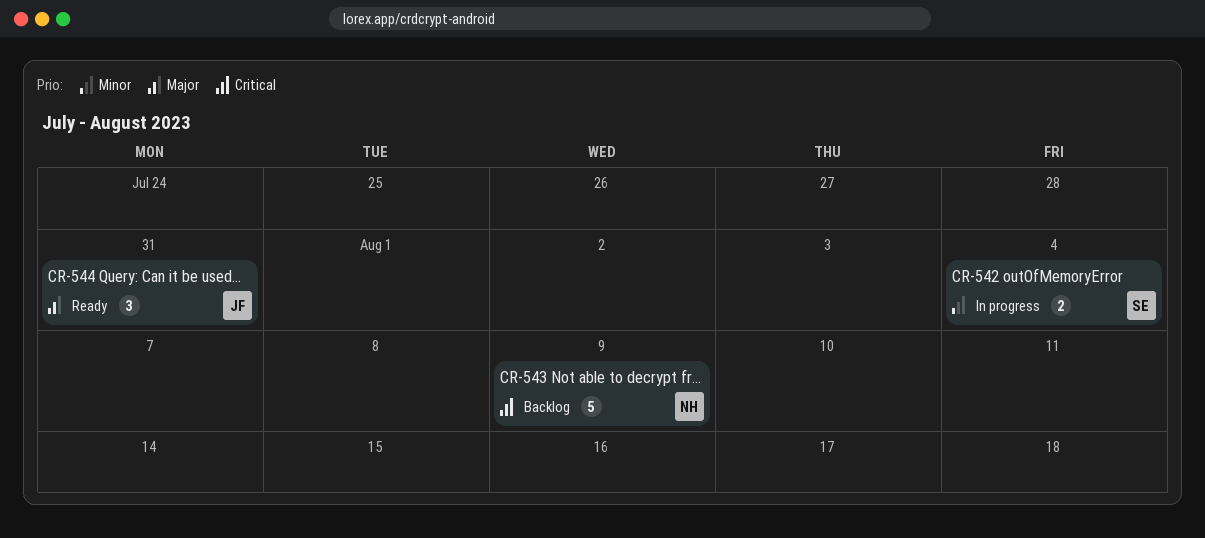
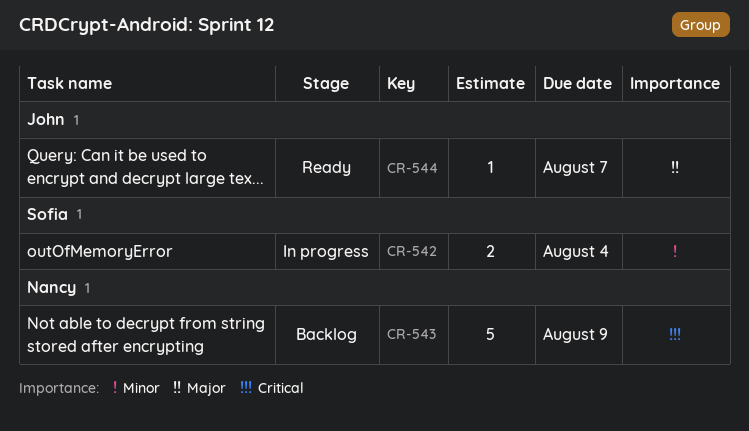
CR-544, estimate: 3 -> 1
CR-544, due: Jul 31 -> Aug 7

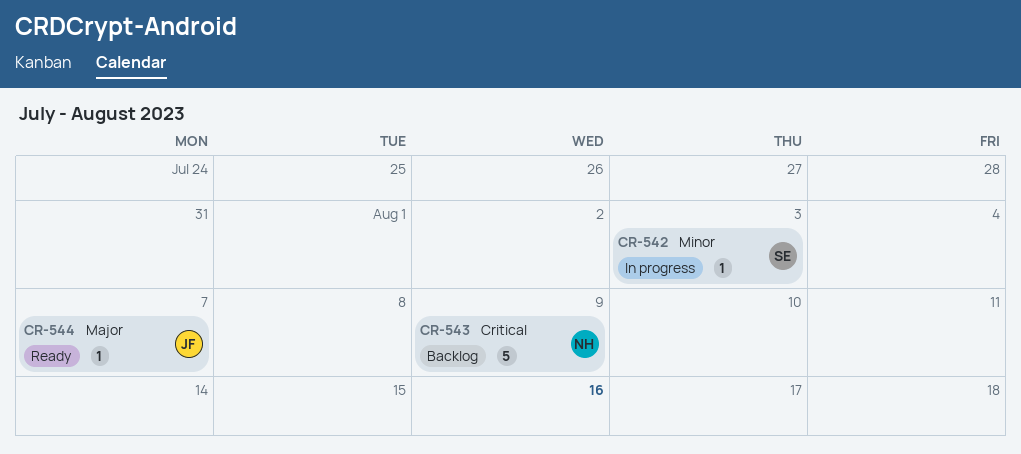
CR-542, estimate: 2 -> 1
CR-542, due: Aug 4 -> Aug 3

